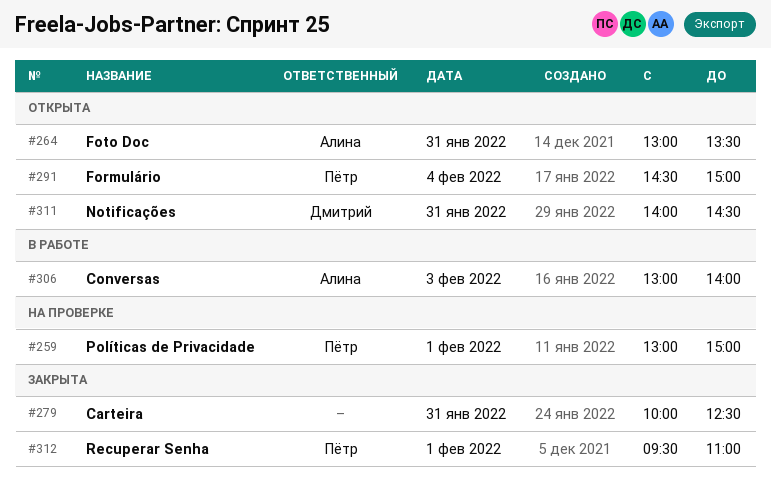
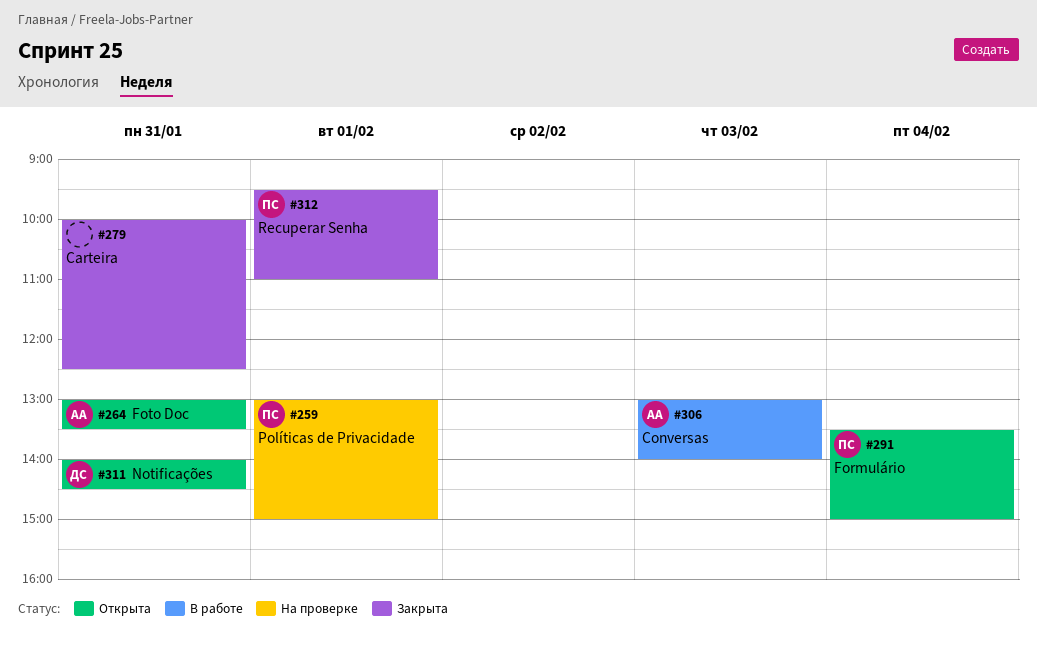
#291, begins: 14:30 -> 13:30

